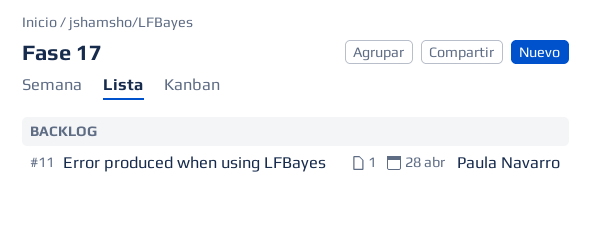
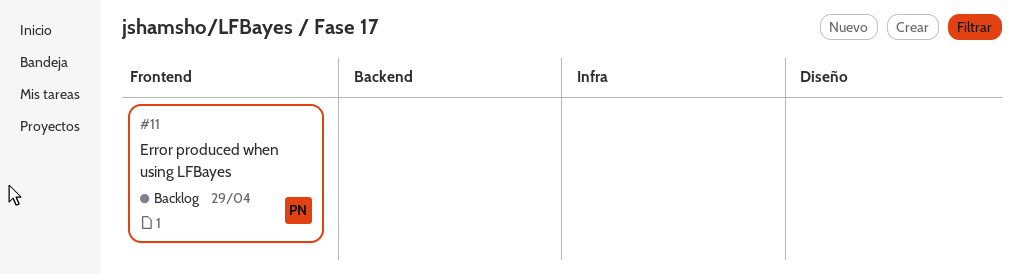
#11, due: Apr 28 -> Apr 29

